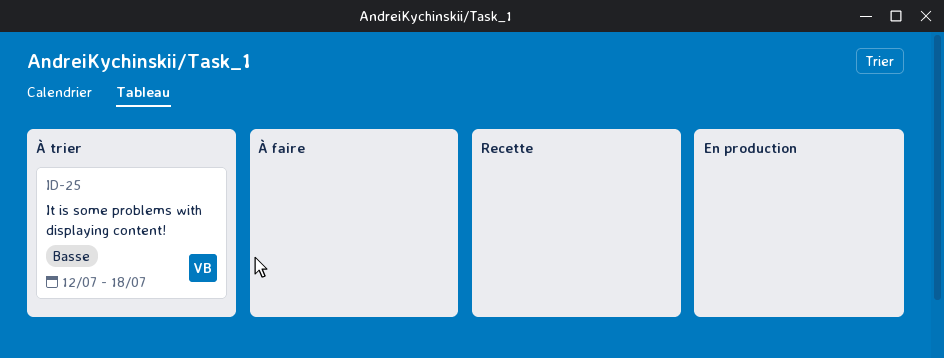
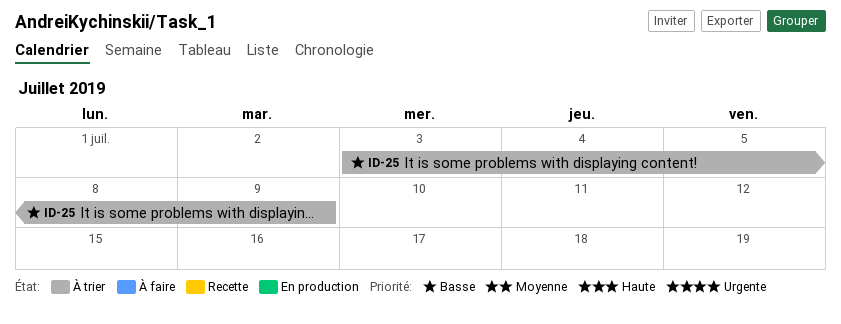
ID-25, start: Jul 12 -> Jul 3
ID-25, due: Jul 18 -> Jul 9

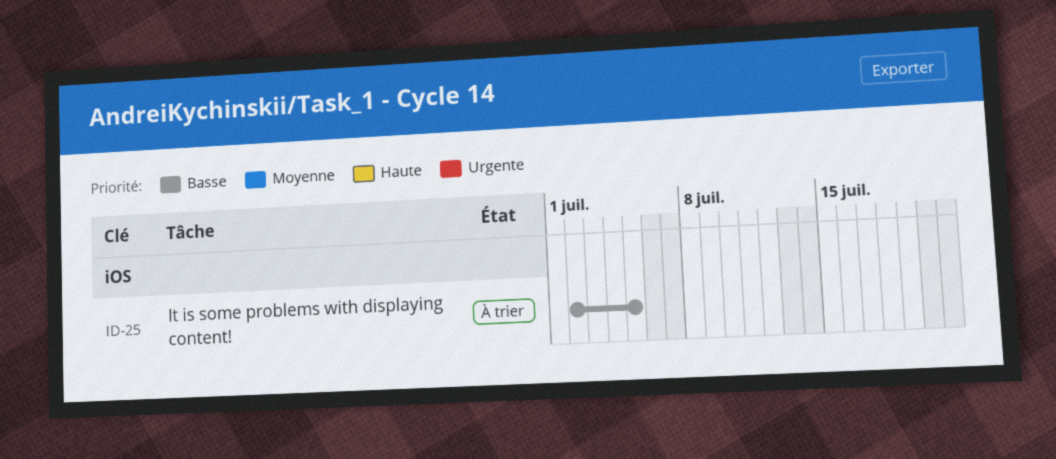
ID-25, start: Jul 3 -> Jul 2
ID-25, due: Jul 9 -> Jul 5

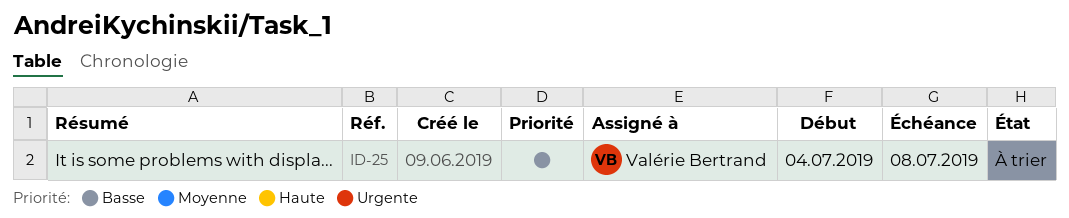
ID-25, start: Jul 2 -> Jul 4
ID-25, due: Jul 5 -> Jul 8

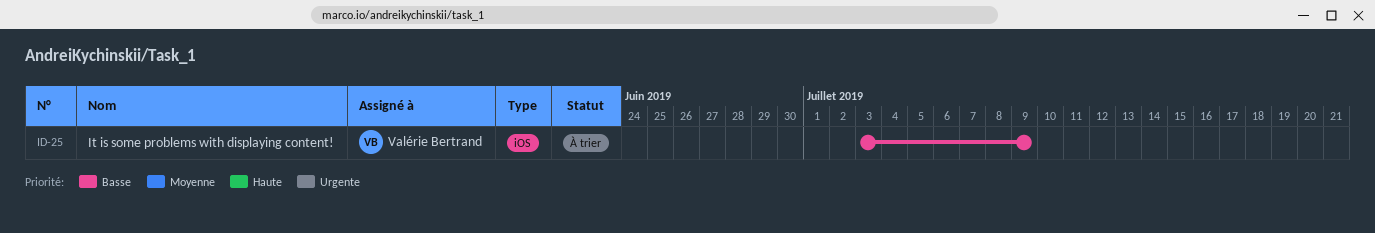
ID-25, start: Jul 4 -> Jul 3
ID-25, due: Jul 8 -> Jul 9

